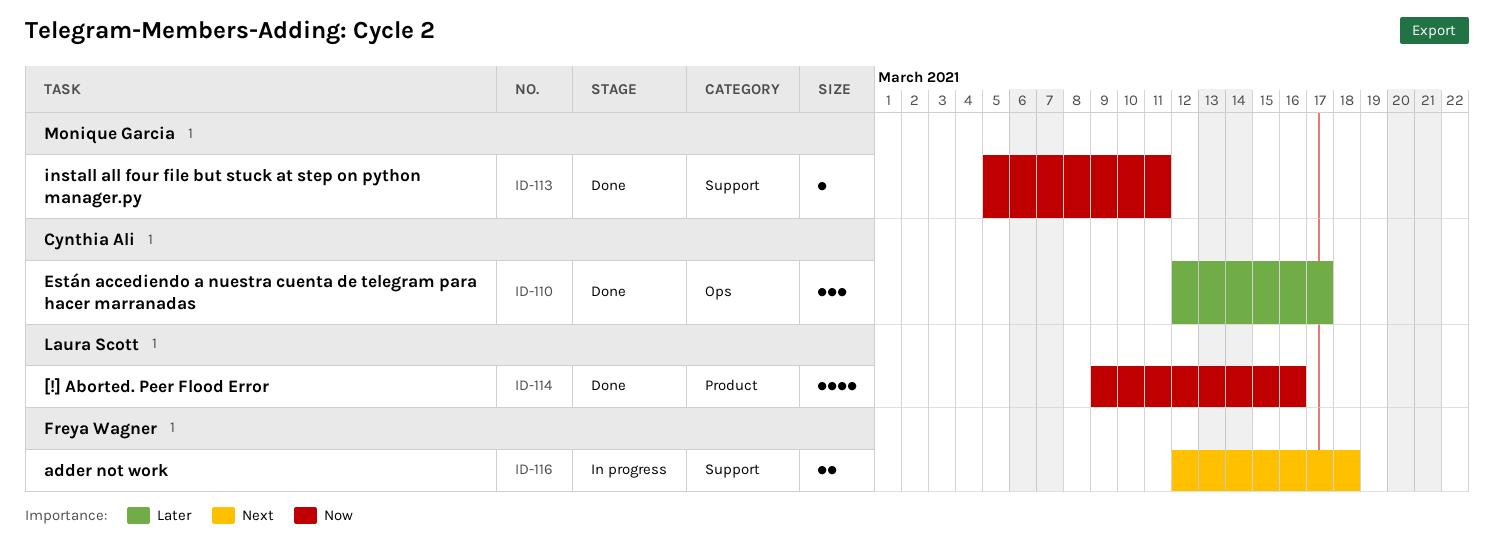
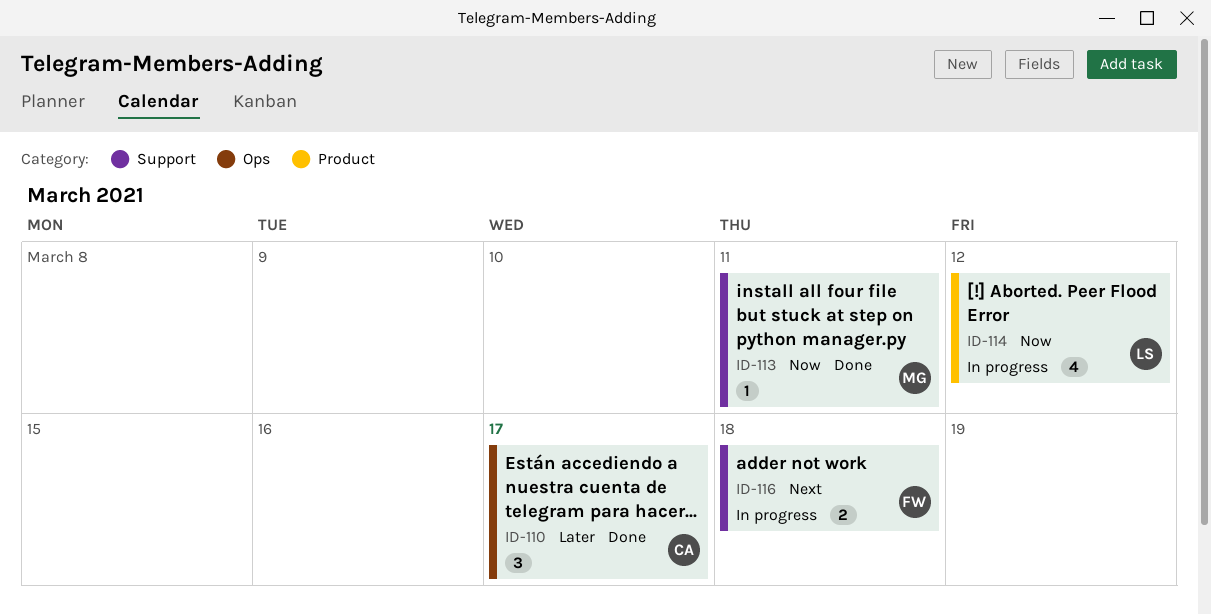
ID-114, status: Done -> In progress
ID-114, due: Mar 16 -> Mar 12

